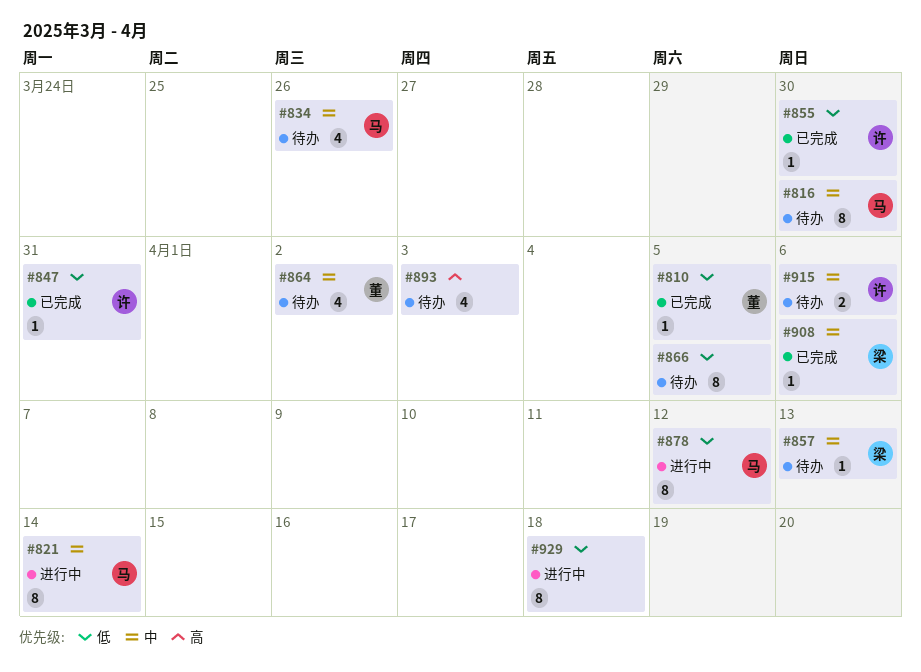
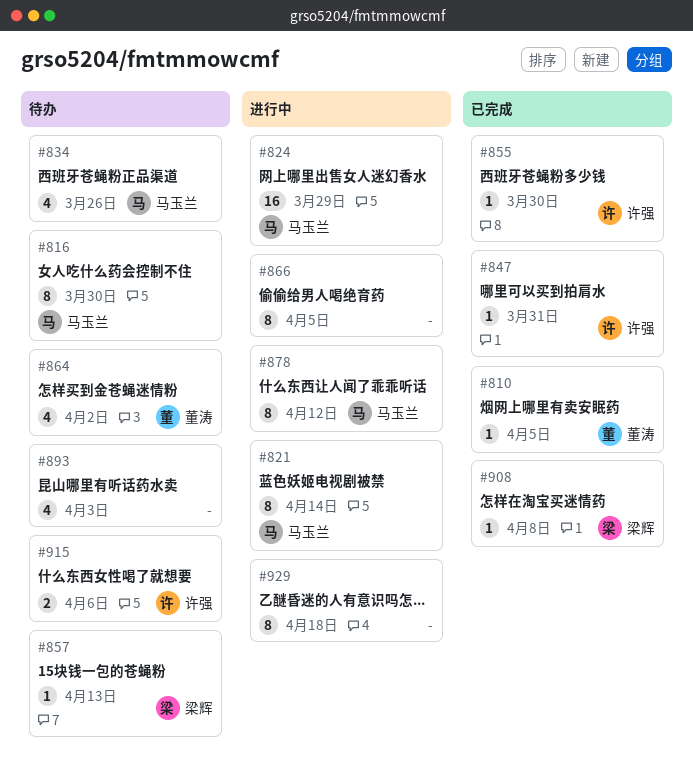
#824: none -> present
#866, status: 待办 -> 进行中
#908, due: Apr 6 -> Apr 8

